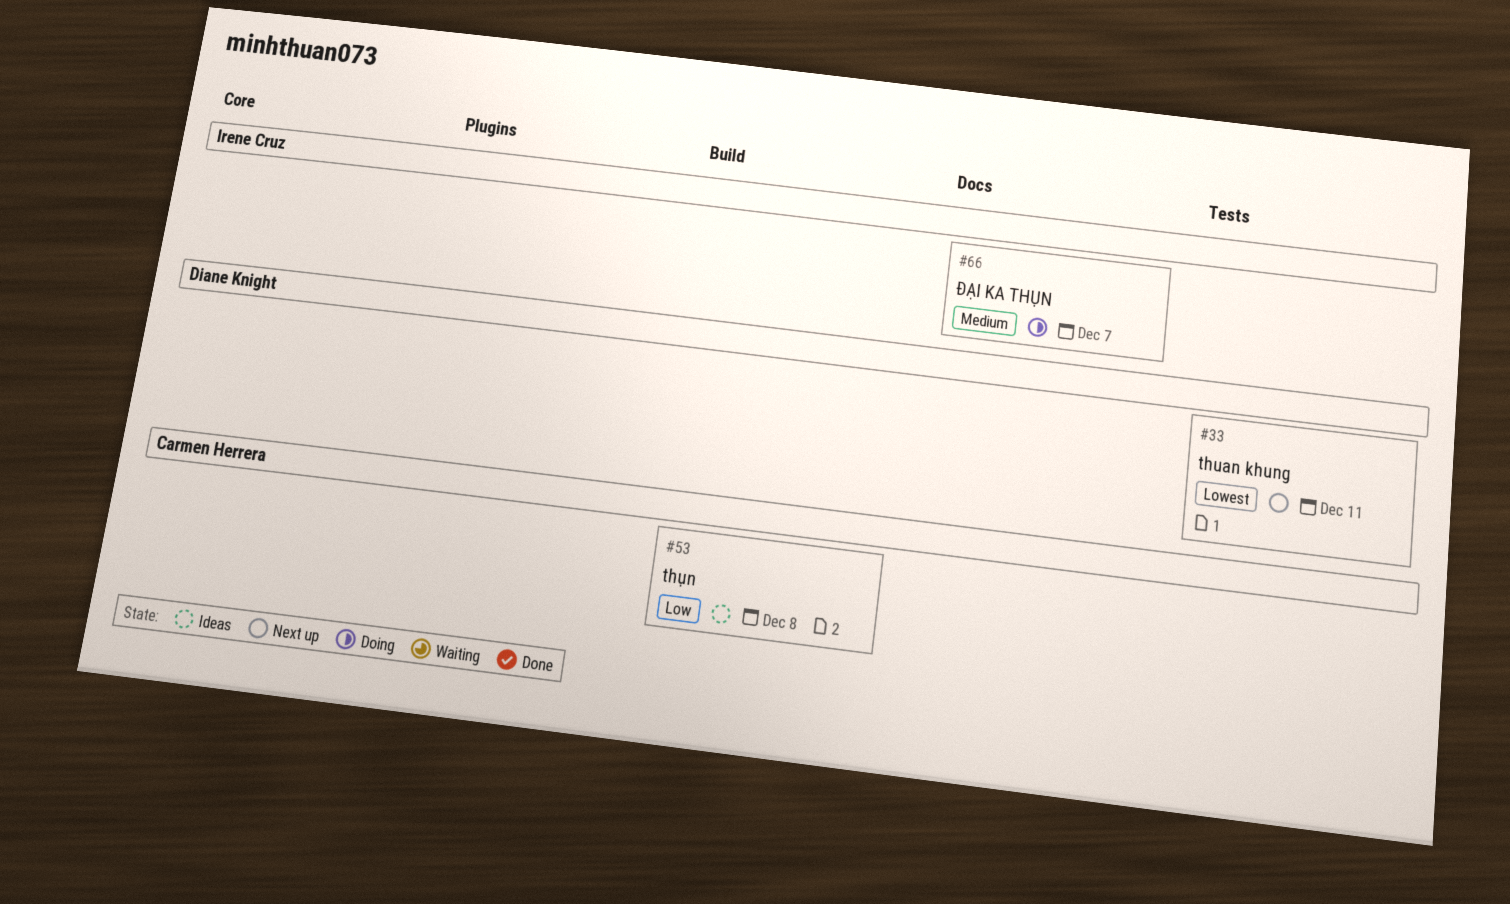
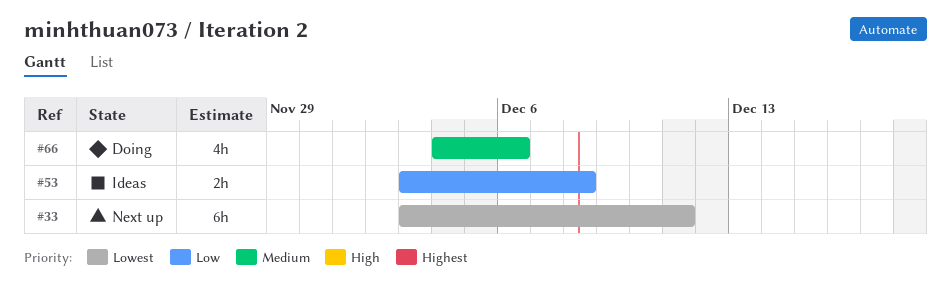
#66, due: Dec 7 -> Dec 6

